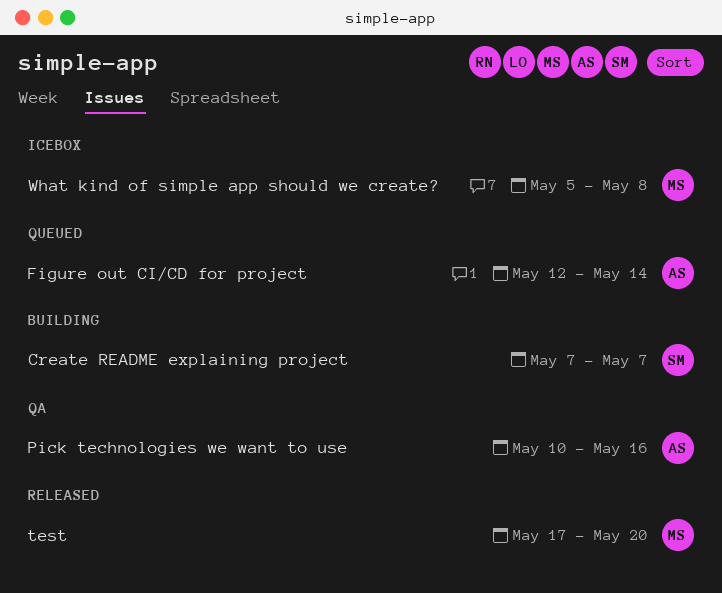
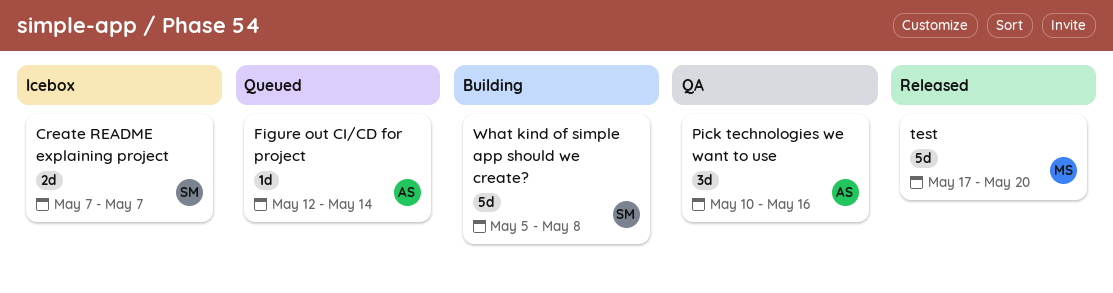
Create README explaining project, status: Building -> Icebox
What kind of simple app should we create?, status: Icebox -> Building
What kind of simple app should we create?, owner: MS -> SM

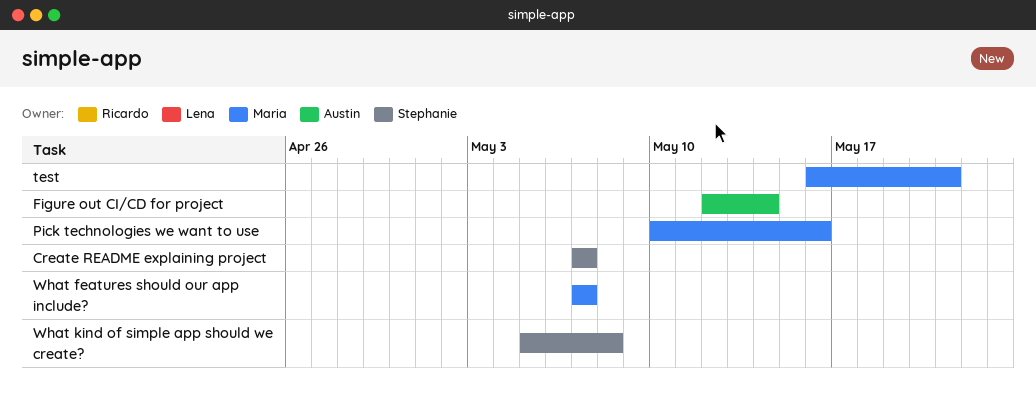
Pick technologies we want to use, owner: Austin -> Maria
test, start: May 17 -> May 16
test, due: May 20 -> May 21
What features should our app include?: none -> present

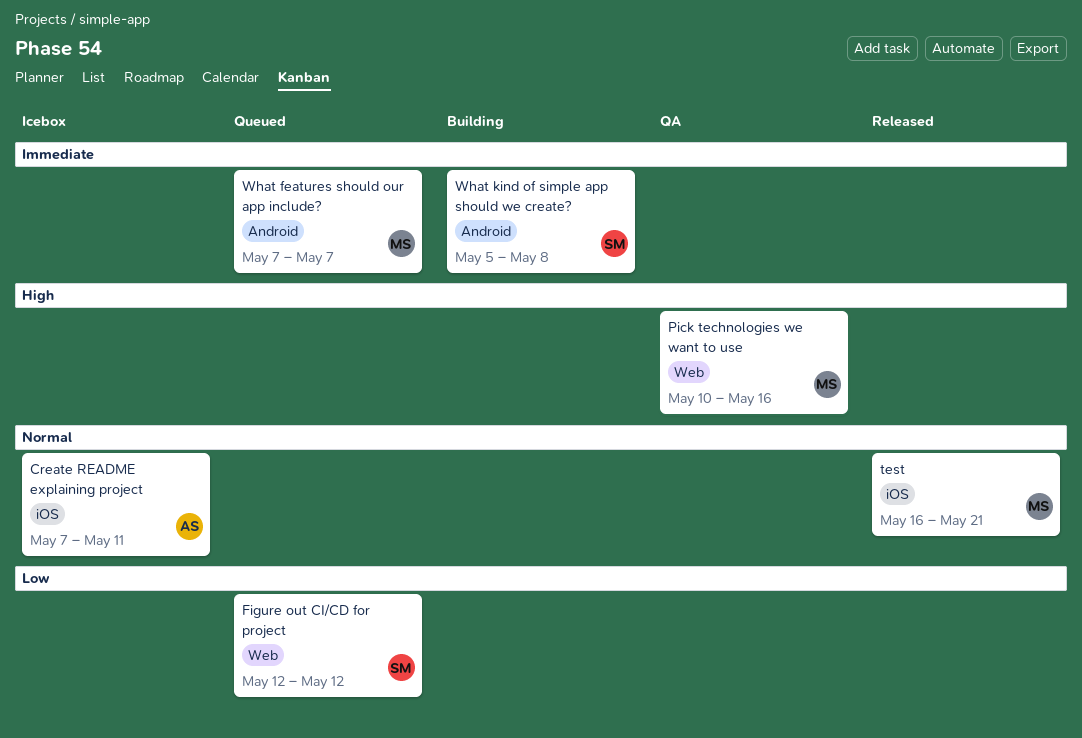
Create README explaining project, owner: Stephanie -> Austin
Create README explaining project, due: May 7 -> May 11
Figure out CI/CD for project, owner: Austin -> Stephanie
Figure out CI/CD for project, due: May 14 -> May 12

